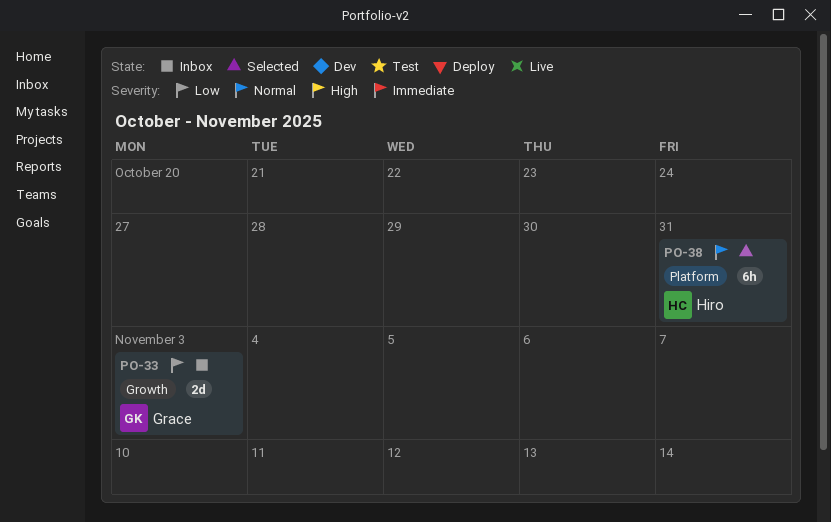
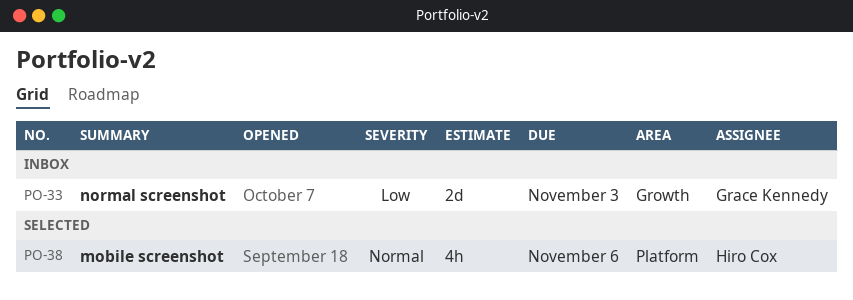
PO-38, estimate: 6h -> 4h
PO-38, due: Oct 31 -> Nov 6

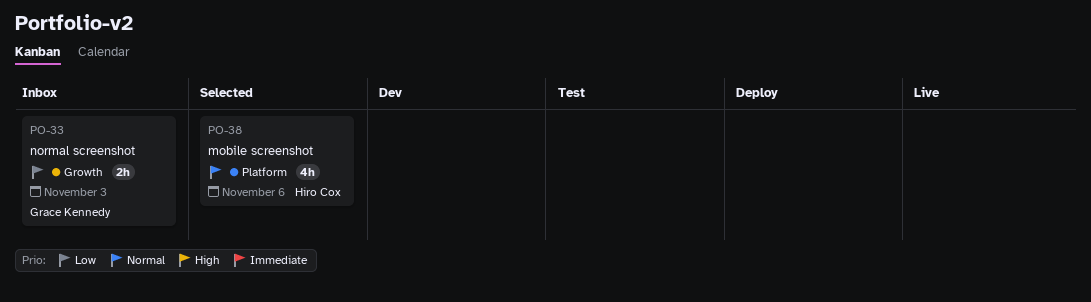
PO-33, estimate: 2d -> 2h

